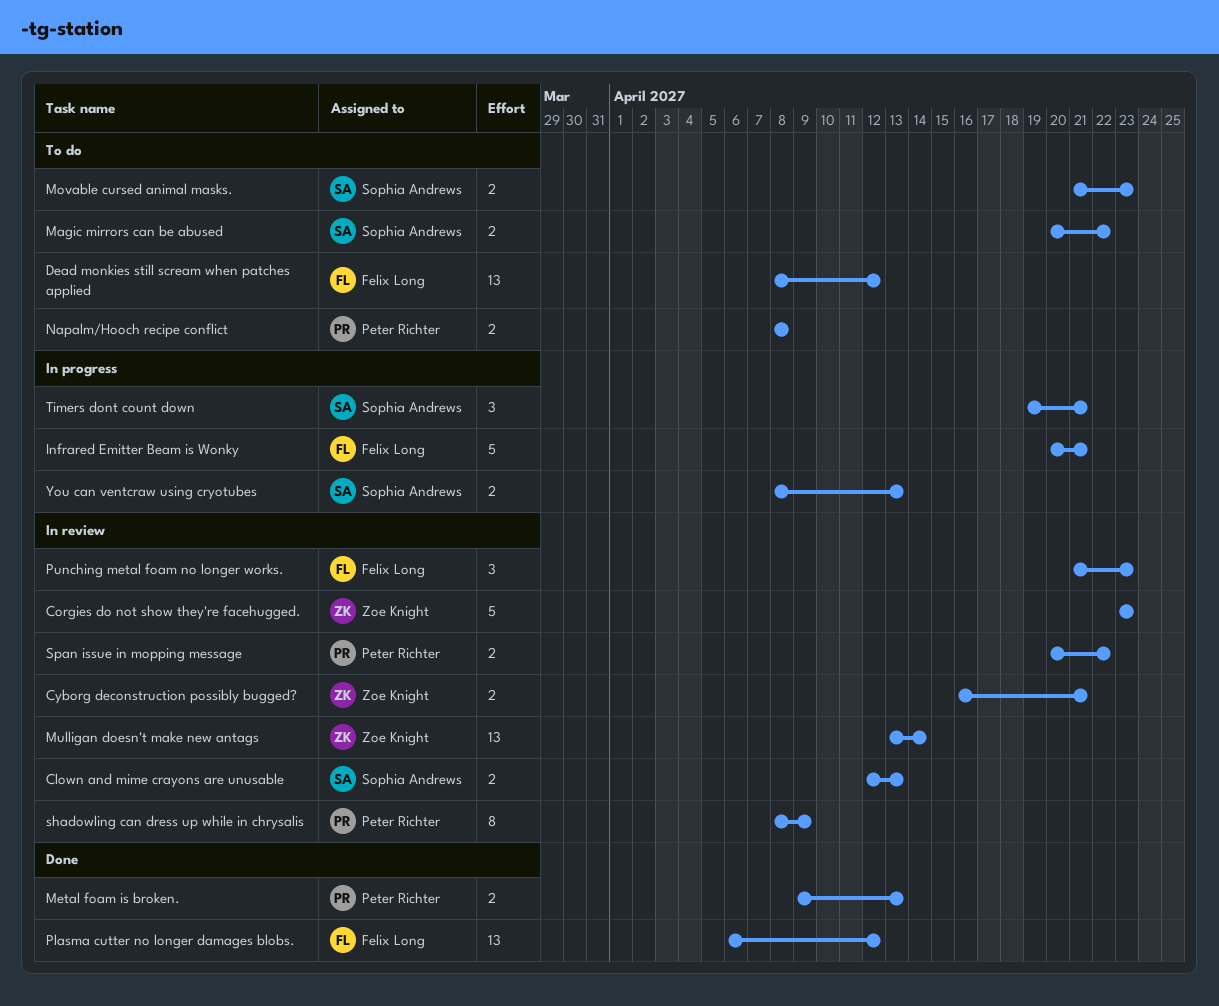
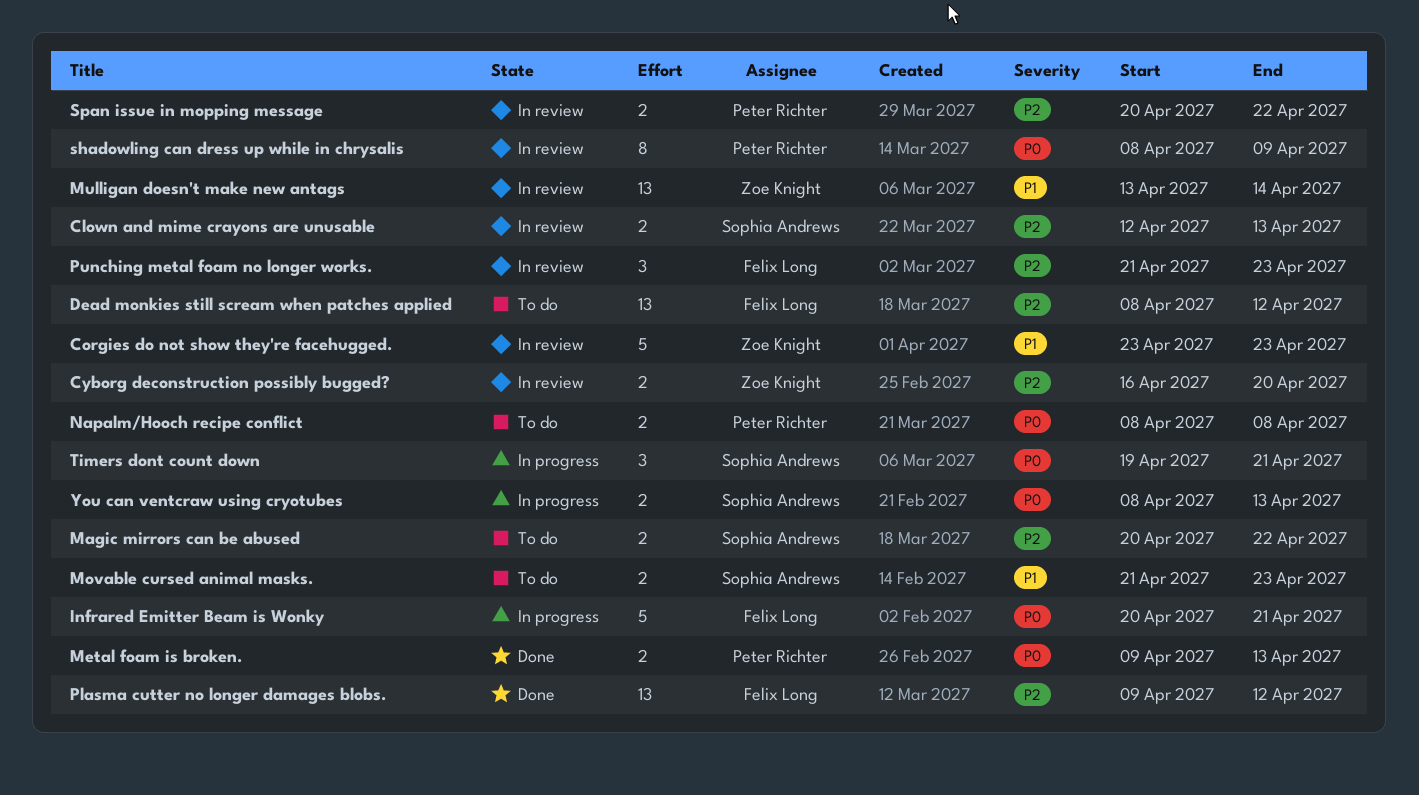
Cyborg deconstruction possibly bugged?, due: Apr 21 -> Apr 20
Plasma cutter no longer damages blobs., start: Apr 6 -> Apr 9

